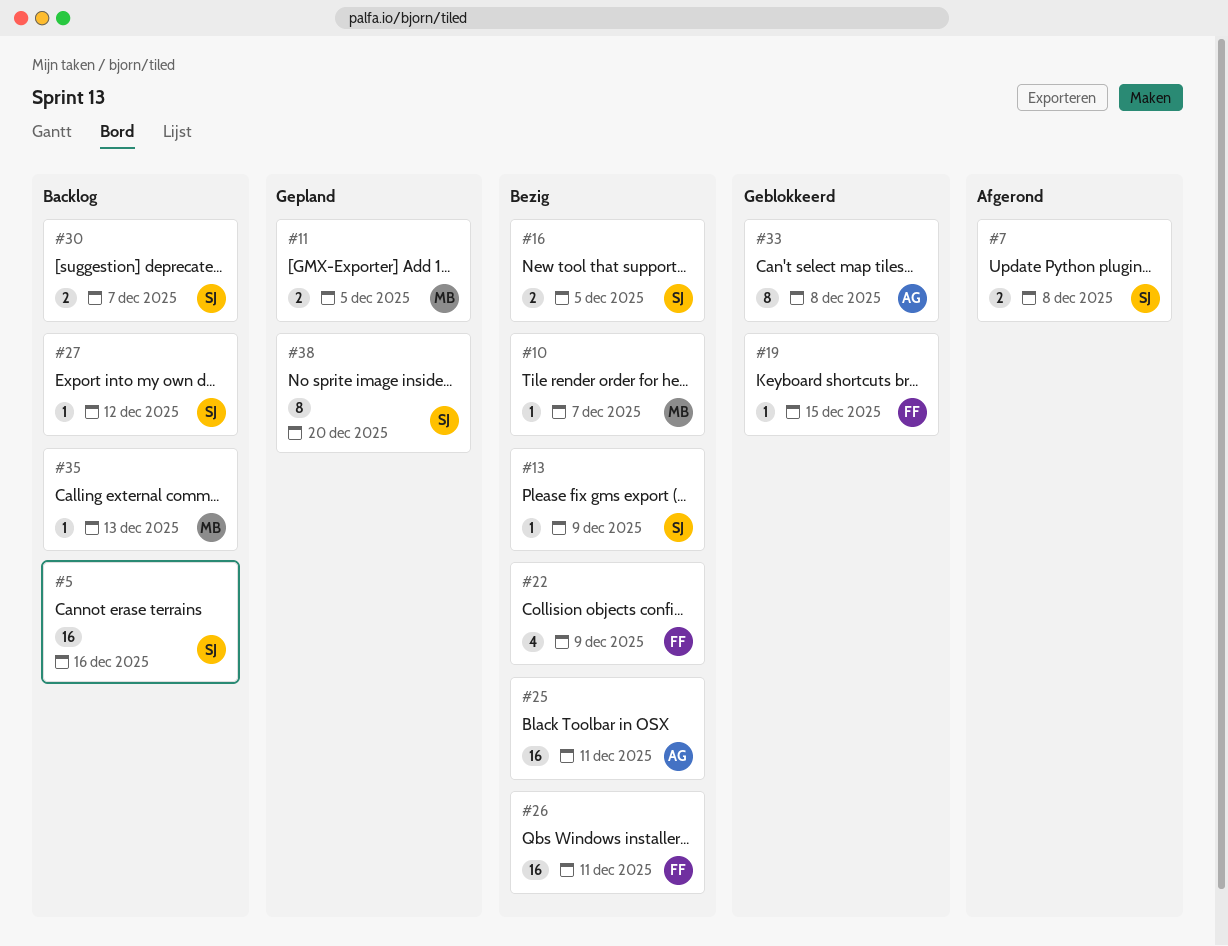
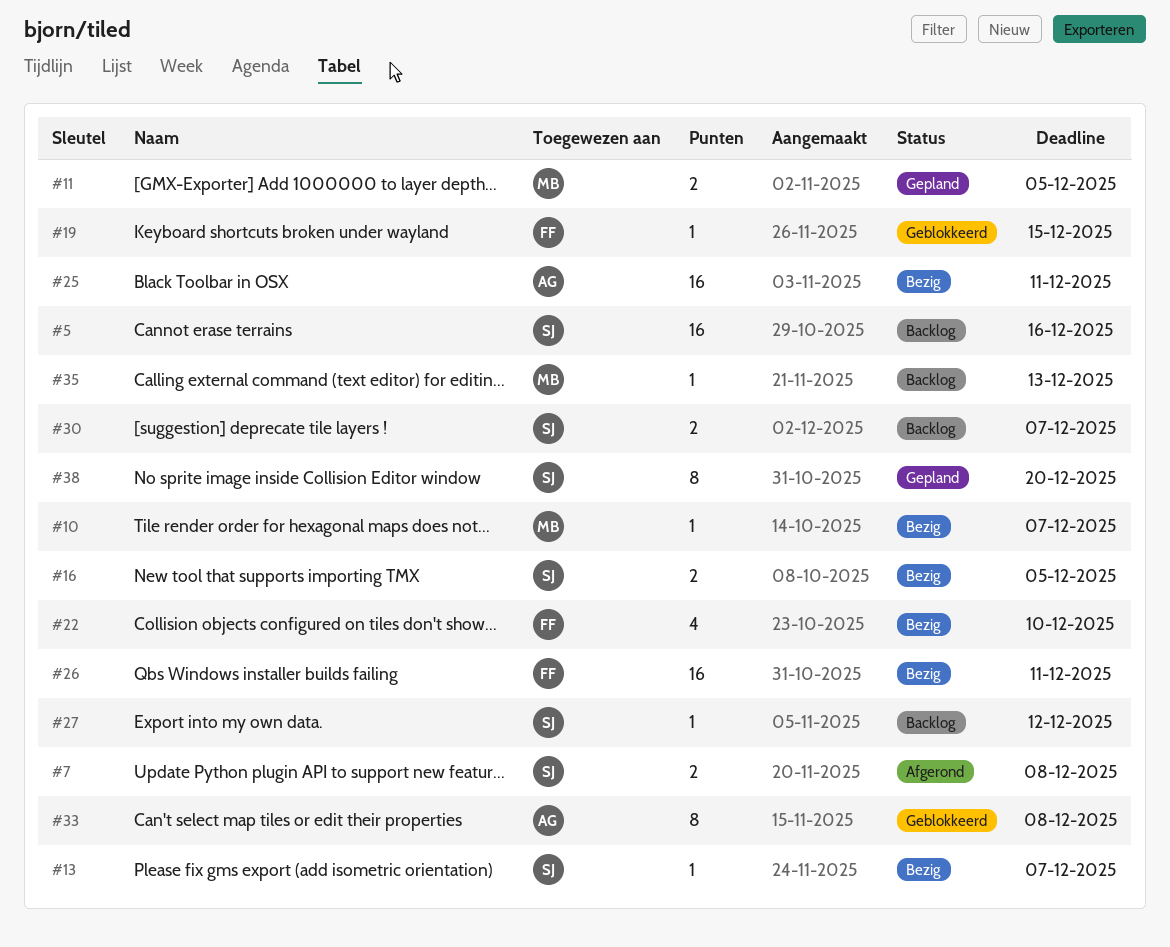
#13, due: Dec 9 -> Dec 7
#22, due: Dec 9 -> Dec 10

